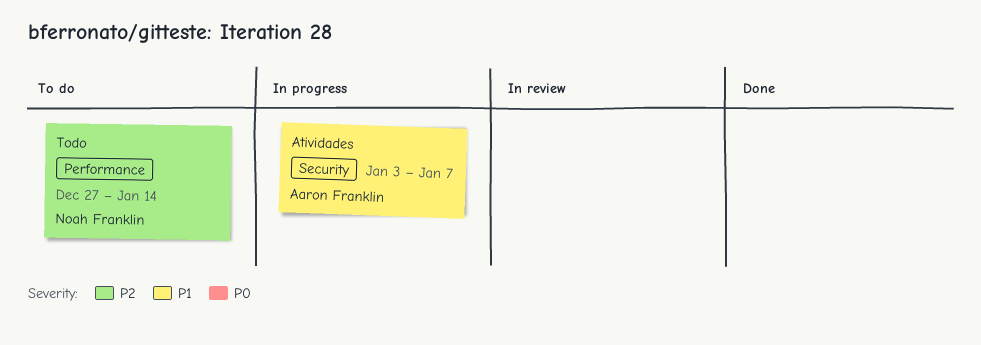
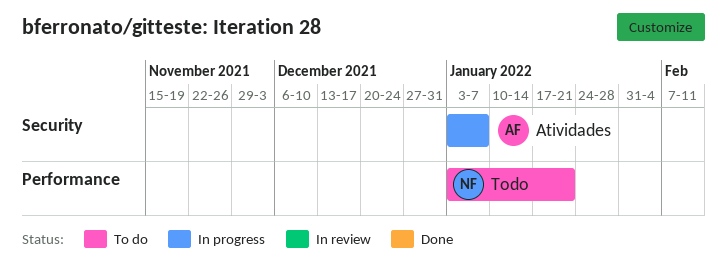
Todo, start: Dec 27 -> Jan 3
Todo, due: Jan 14 -> Jan 21

